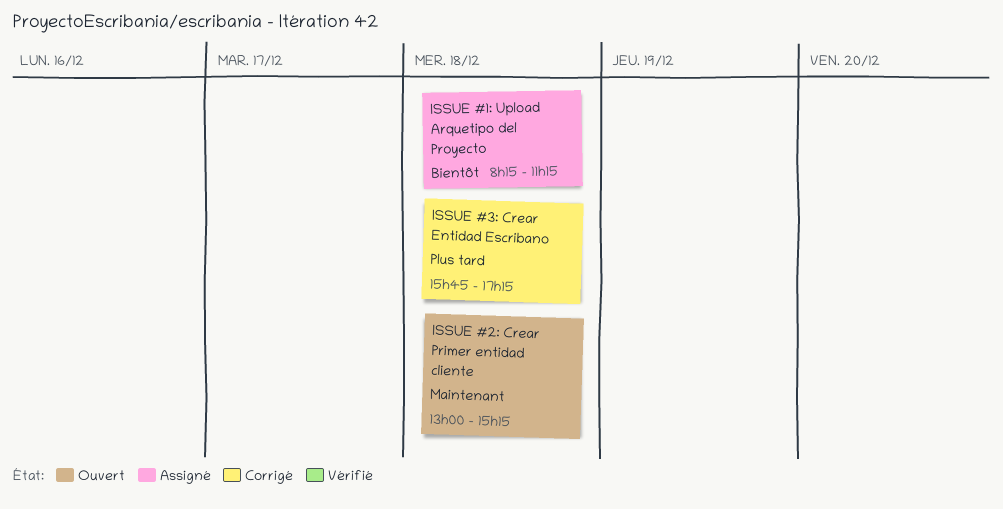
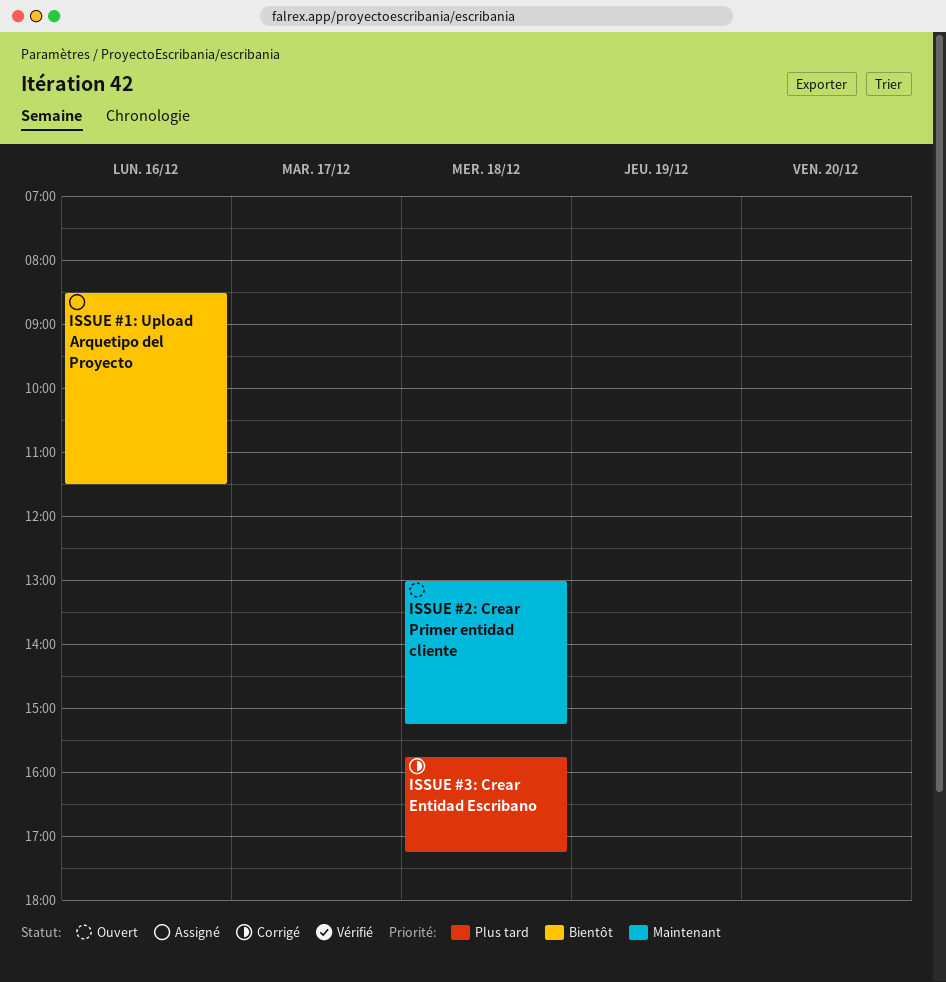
ISSUE #1: Upload Arquetipo del Proyecto, day: Dec 18 -> Dec 16
ISSUE #1: Upload Arquetipo del Proyecto, begins: 08:15 -> 08:30
ISSUE #1: Upload Arquetipo del Proyecto, ends: 11:15 -> 11:30

